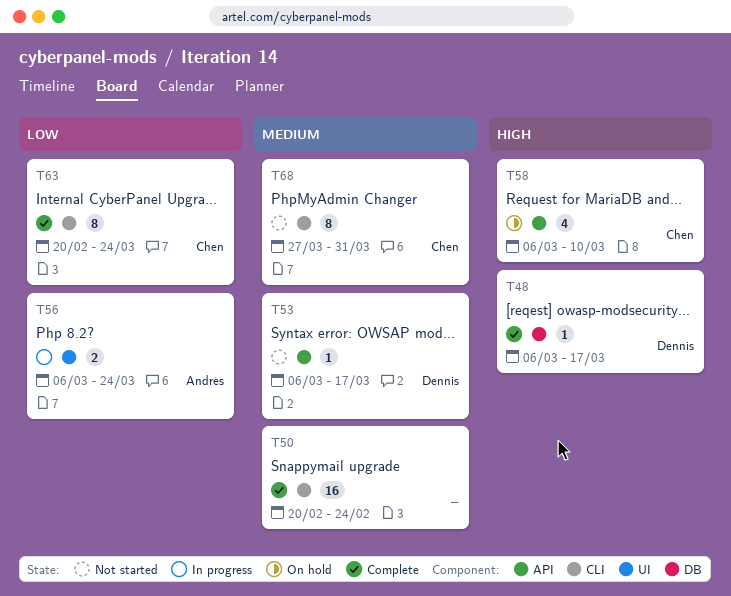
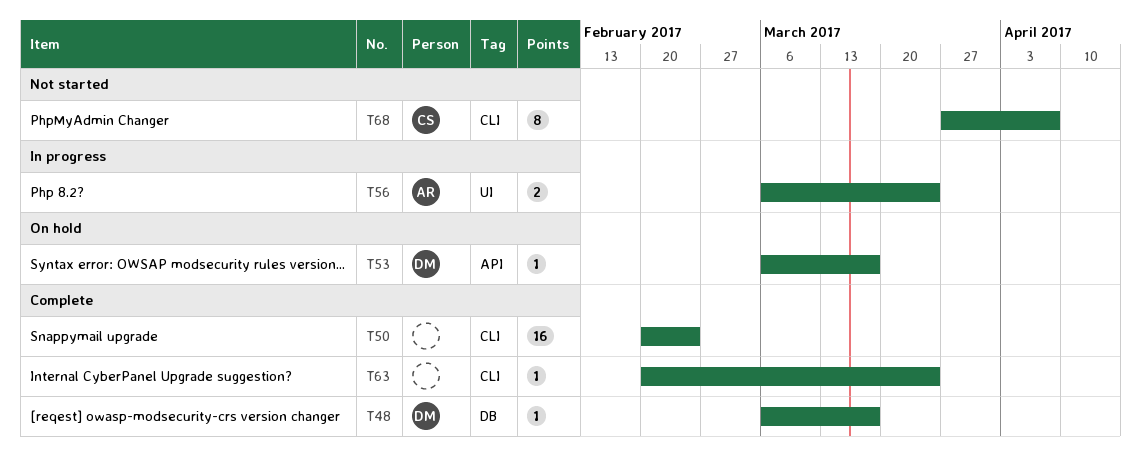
T53, status: Not started -> On hold
T58: present -> none
T63, owner: Chen -> none
T63, estimate: 8 -> 1
T68, due: Mar 31 -> Apr 7

